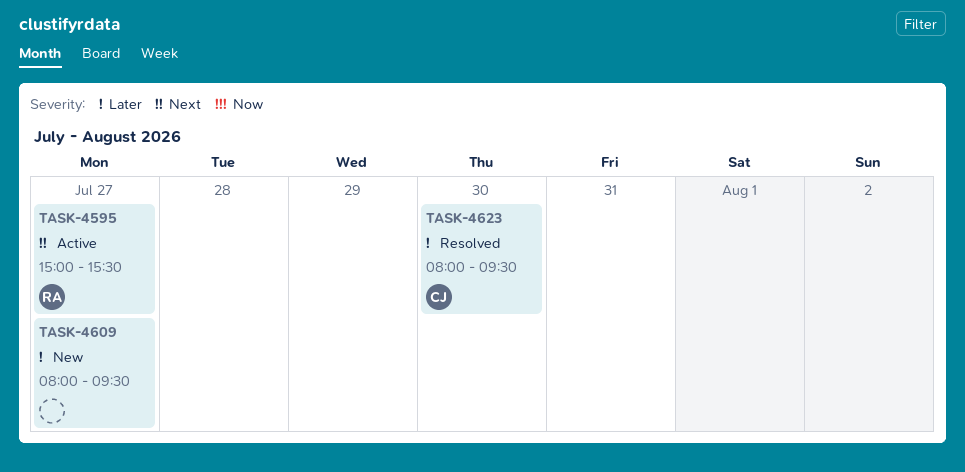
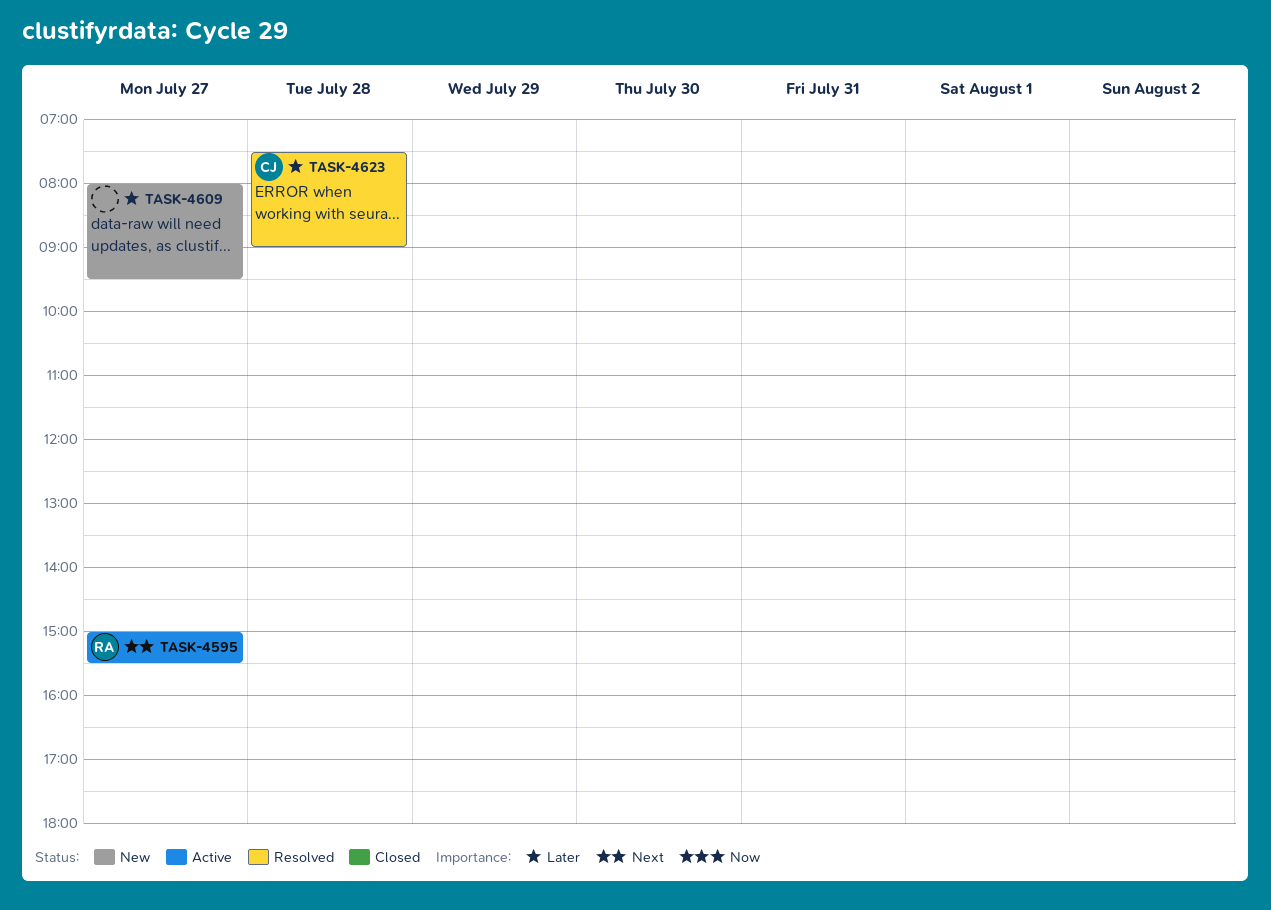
TASK-4623, day: Jul 30 -> Jul 28
TASK-4623, begins: 08:00 -> 07:30
TASK-4623, ends: 09:30 -> 09:00

